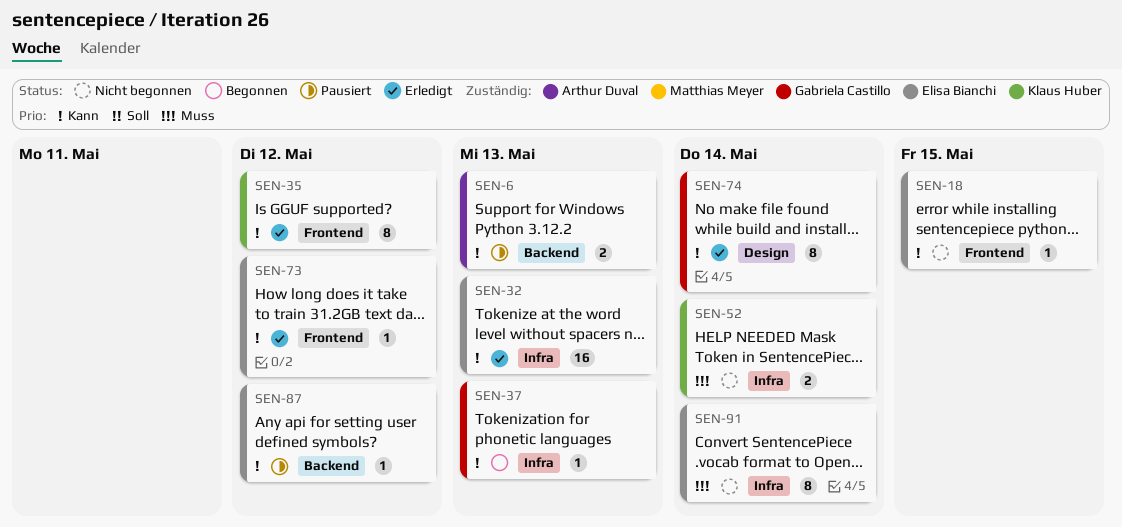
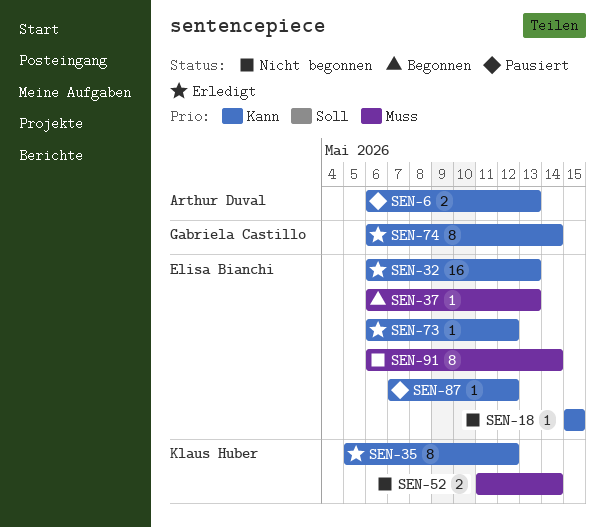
SEN-37, owner: Gabriela Castillo -> Elisa Bianchi
SEN-37, priority: Kann -> Muss

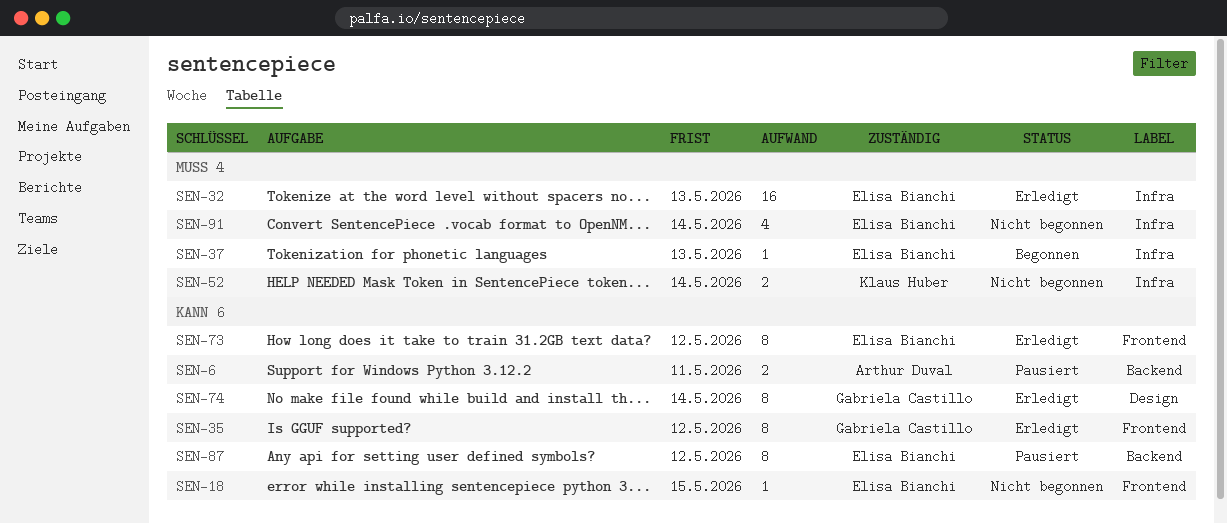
SEN-6, due: May 13 -> May 11
SEN-32, priority: Kann -> Muss
SEN-35, owner: Klaus Huber -> Gabriela Castillo
SEN-73, estimate: 1 -> 8
SEN-87, estimate: 1 -> 8
SEN-91, estimate: 8 -> 4

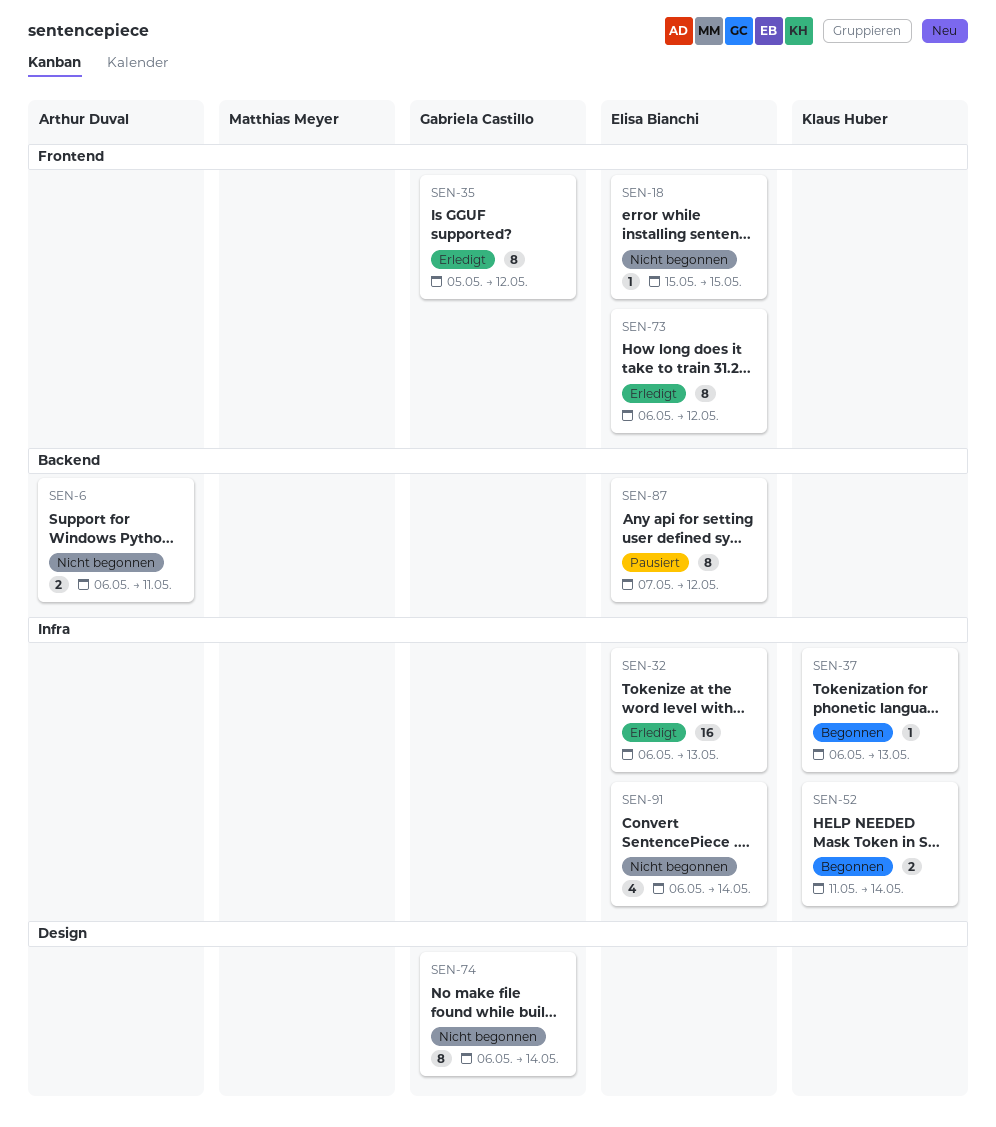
SEN-6, status: Pausiert -> Nicht begonnen
SEN-37, owner: Elisa Bianchi -> Klaus Huber
SEN-52, status: Nicht begonnen -> Begonnen
SEN-74, status: Erledigt -> Nicht begonnen

